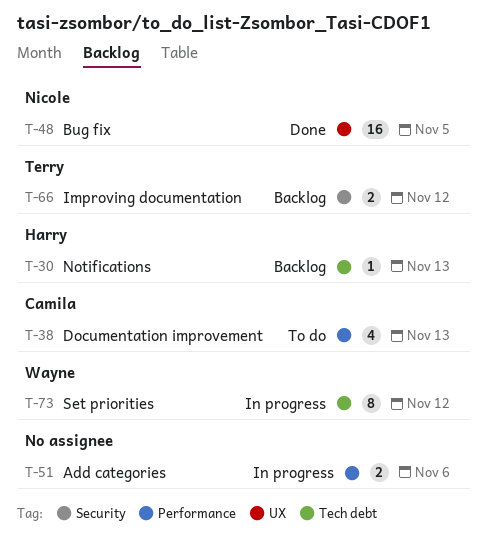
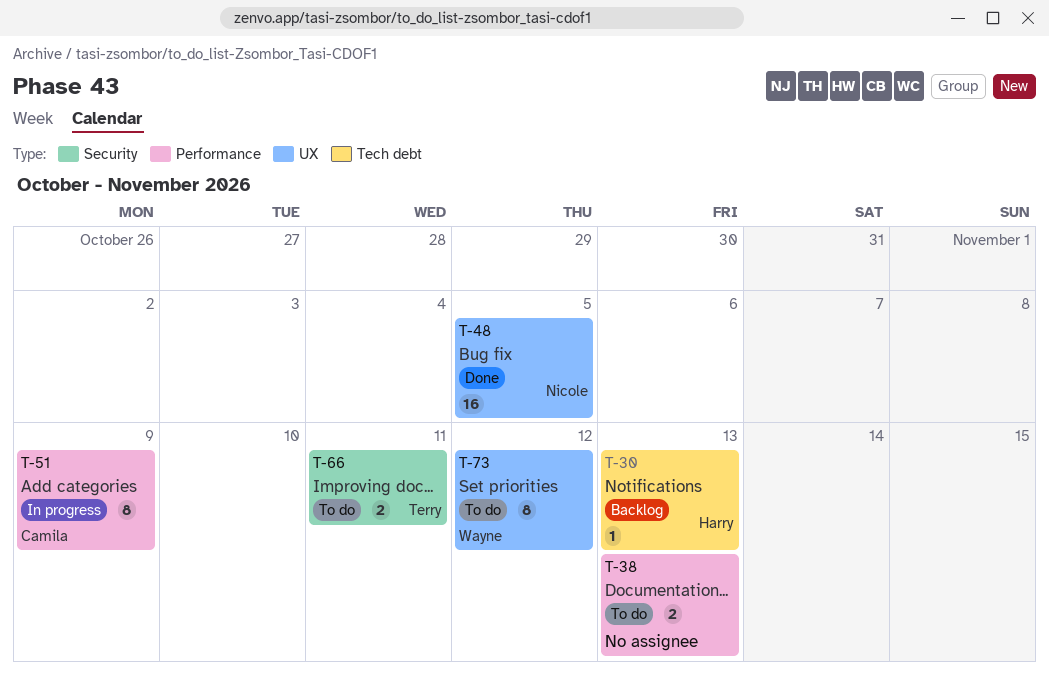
T-38, owner: Camila -> none
T-38, estimate: 4 -> 2
T-51, owner: none -> Camila
T-51, estimate: 2 -> 8
T-51, due: Nov 6 -> Nov 9
T-66, status: Backlog -> To do
T-66, due: Nov 12 -> Nov 11
T-73, status: In progress -> To do
T-73, label: Tech debt -> UX

